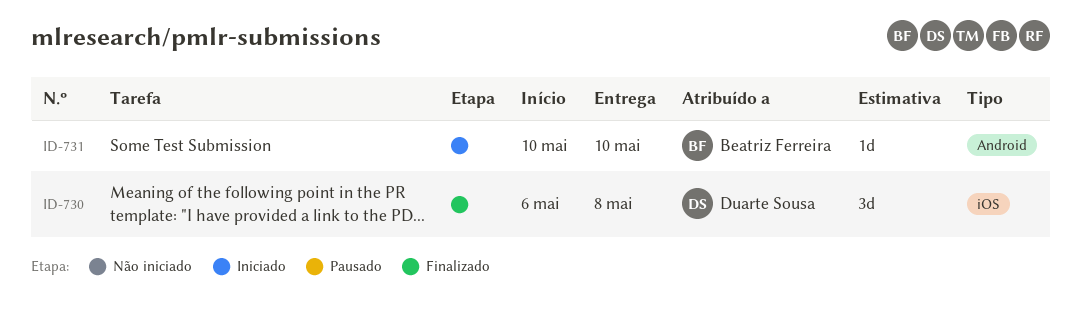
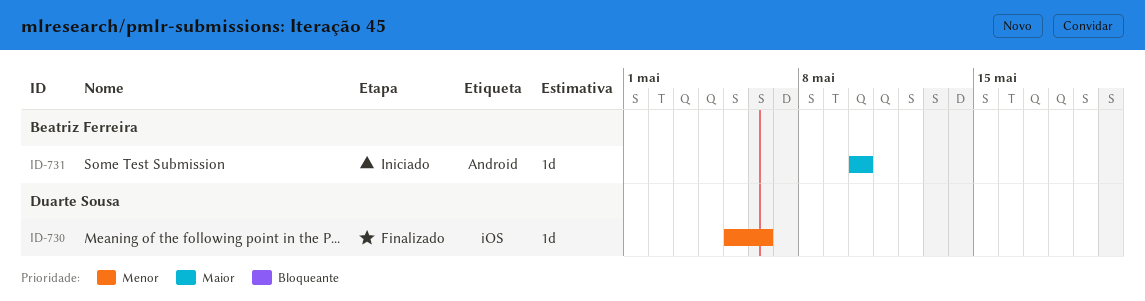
ID-730, estimate: 3d -> 1d
ID-730, start: May 6 -> May 5
ID-730, due: May 8 -> May 6

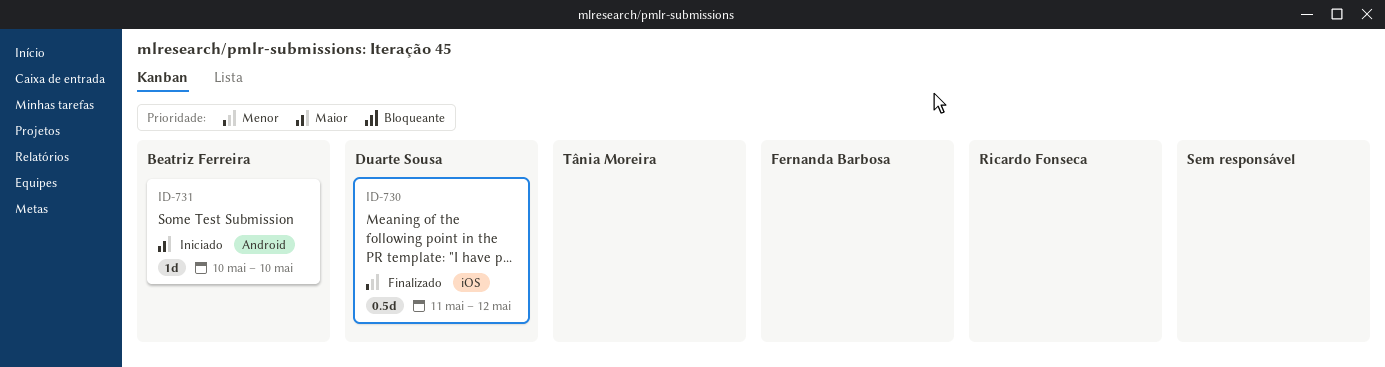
ID-730, estimate: 1d -> 0.5d
ID-730, start: May 5 -> May 11
ID-730, due: May 6 -> May 12

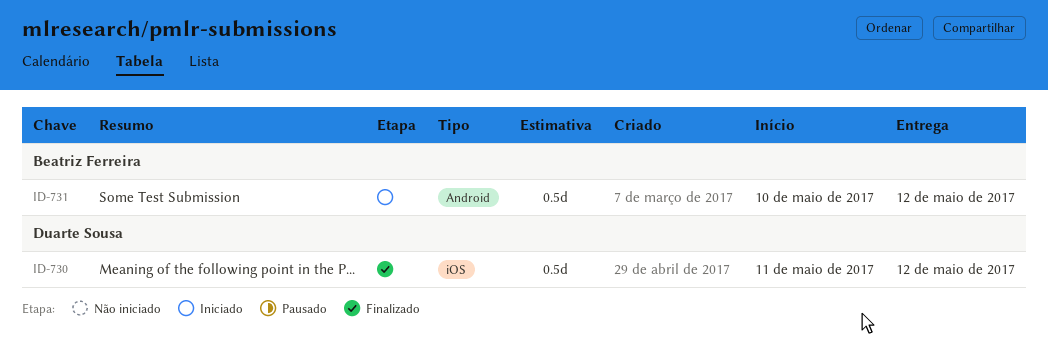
ID-731, estimate: 1d -> 0.5d
ID-731, due: May 10 -> May 12

